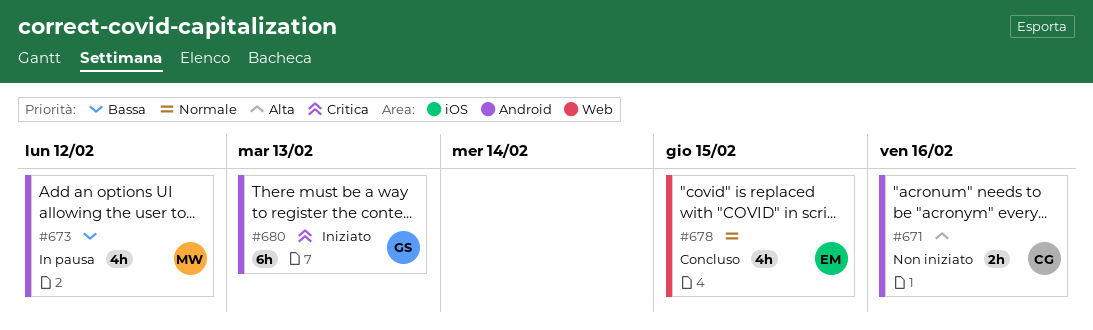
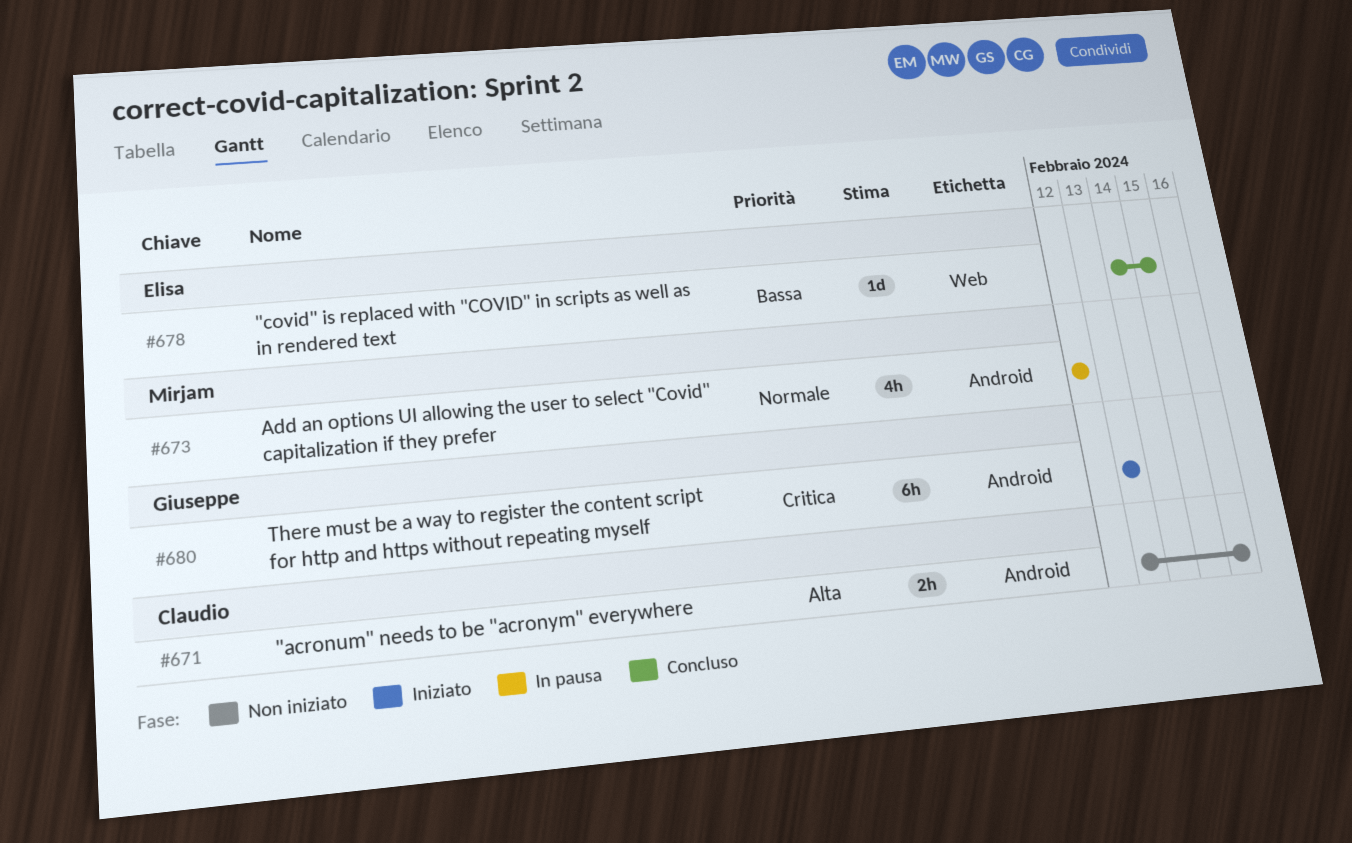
#673, priority: Bassa -> Normale
#678, priority: Normale -> Bassa
#678, estimate: 4h -> 1d

